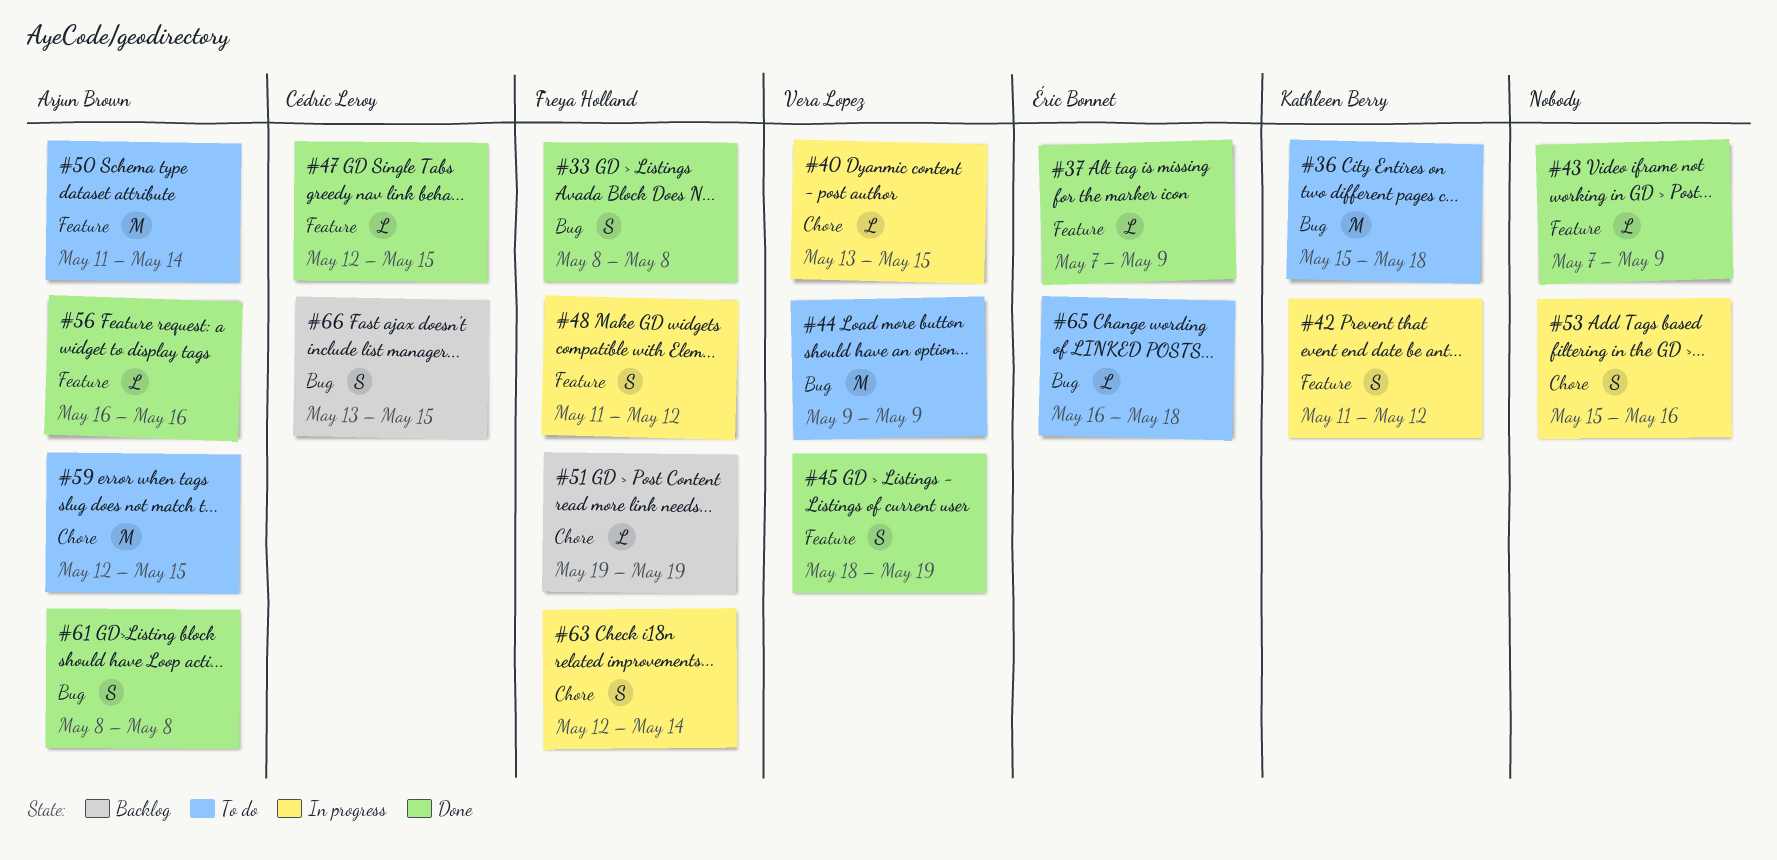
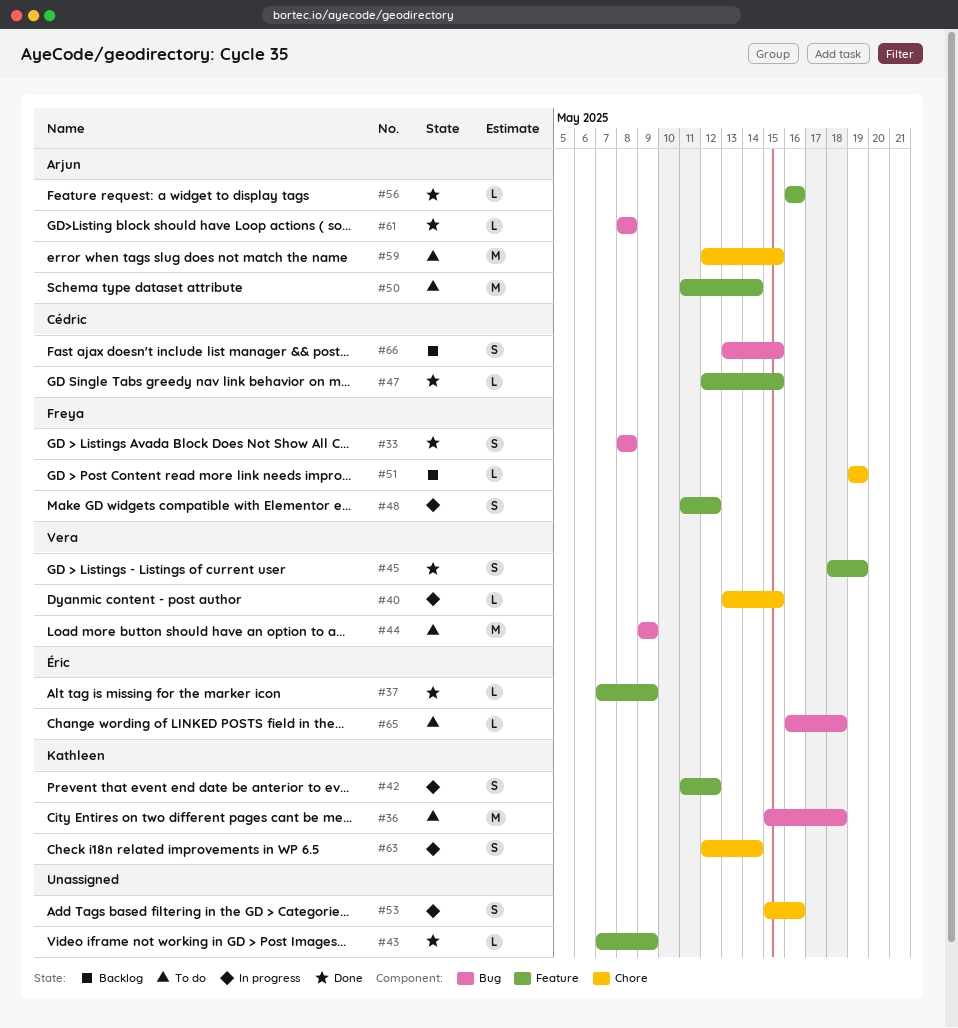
#61, estimate: S -> L
#63, owner: Freya Holland -> Kathleen Berry

